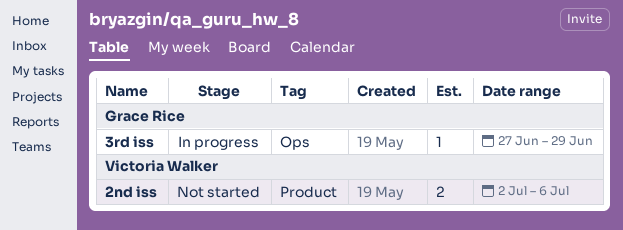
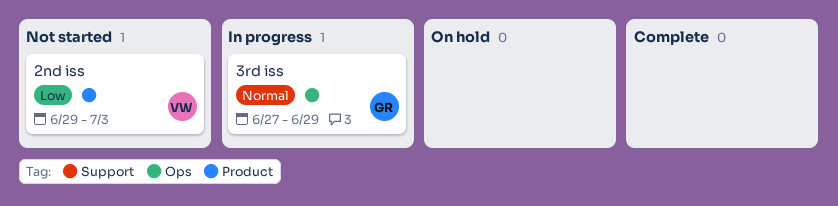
2nd iss, start: Jul 2 -> Jun 29
2nd iss, due: Jul 6 -> Jul 3

